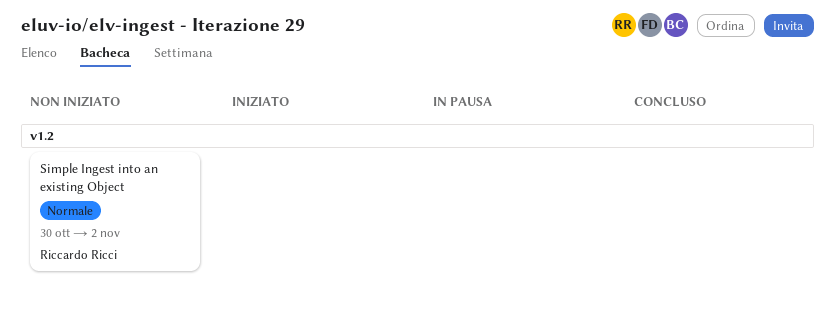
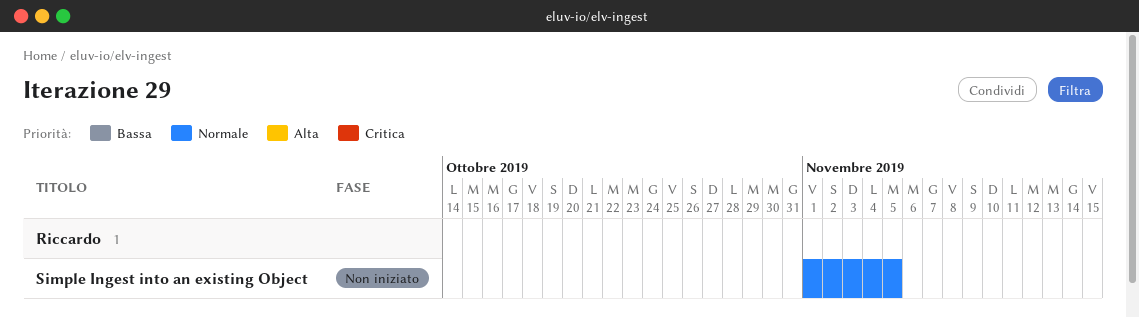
Simple Ingest into an existing Object, start: Oct 30 -> Nov 1
Simple Ingest into an existing Object, due: Nov 2 -> Nov 5

